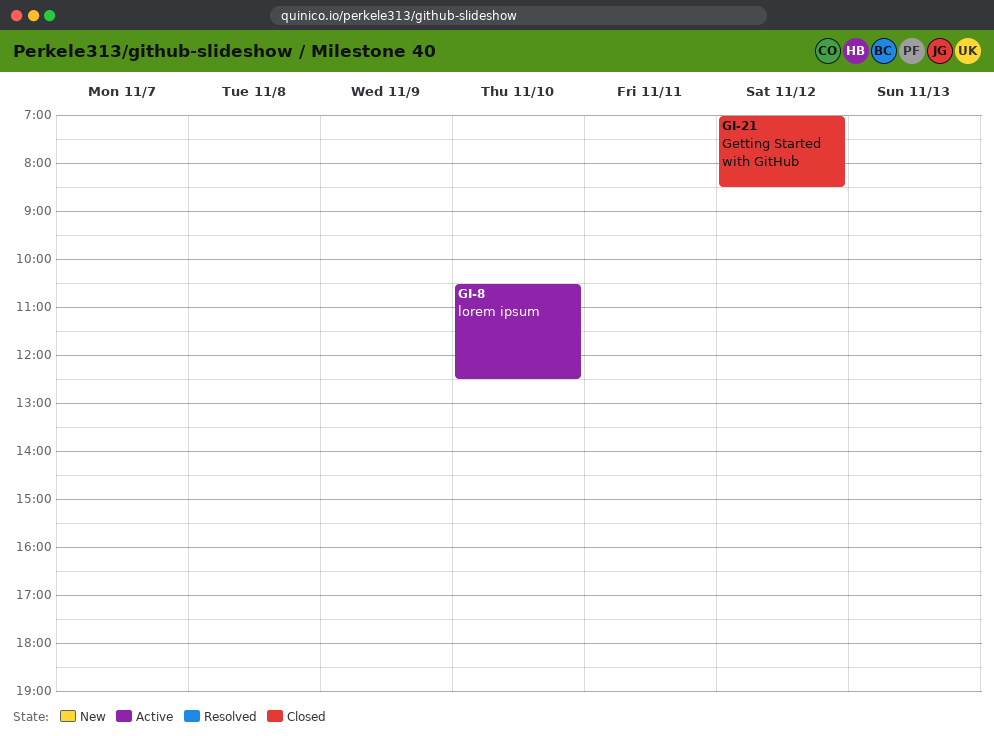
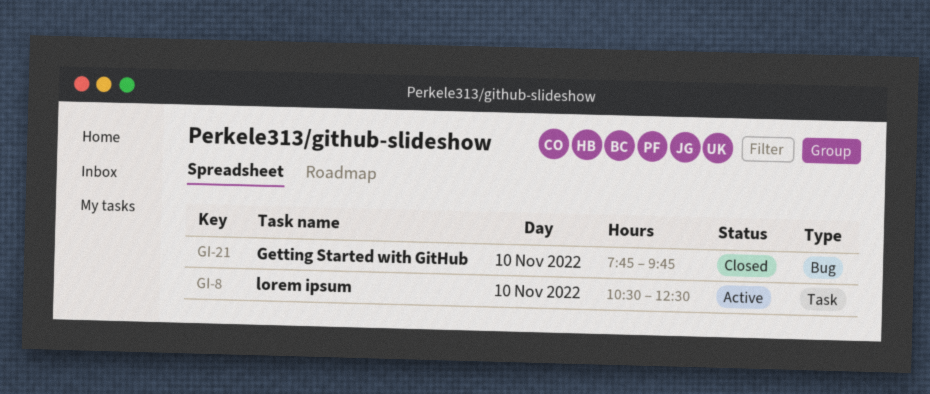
GI-21, day: Nov 12 -> Nov 10
GI-21, begins: 07:00 -> 07:45
GI-21, ends: 08:30 -> 09:45

